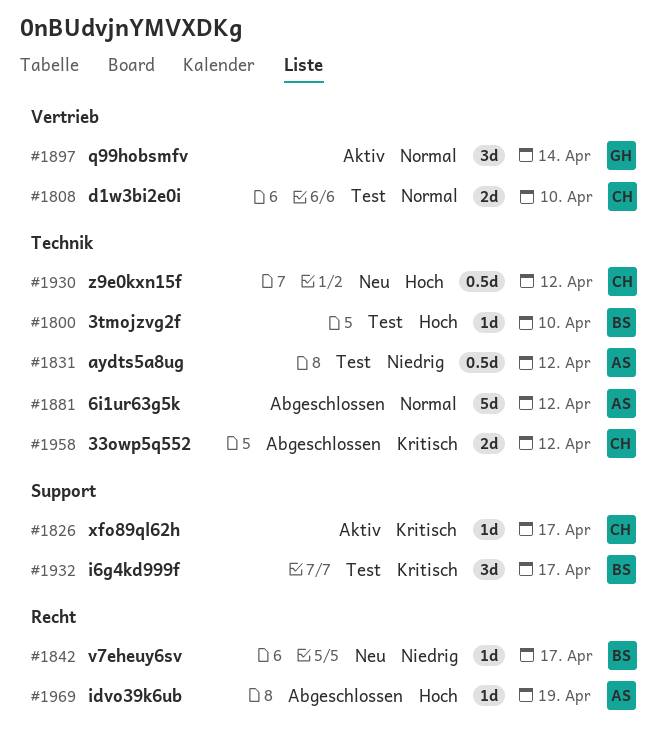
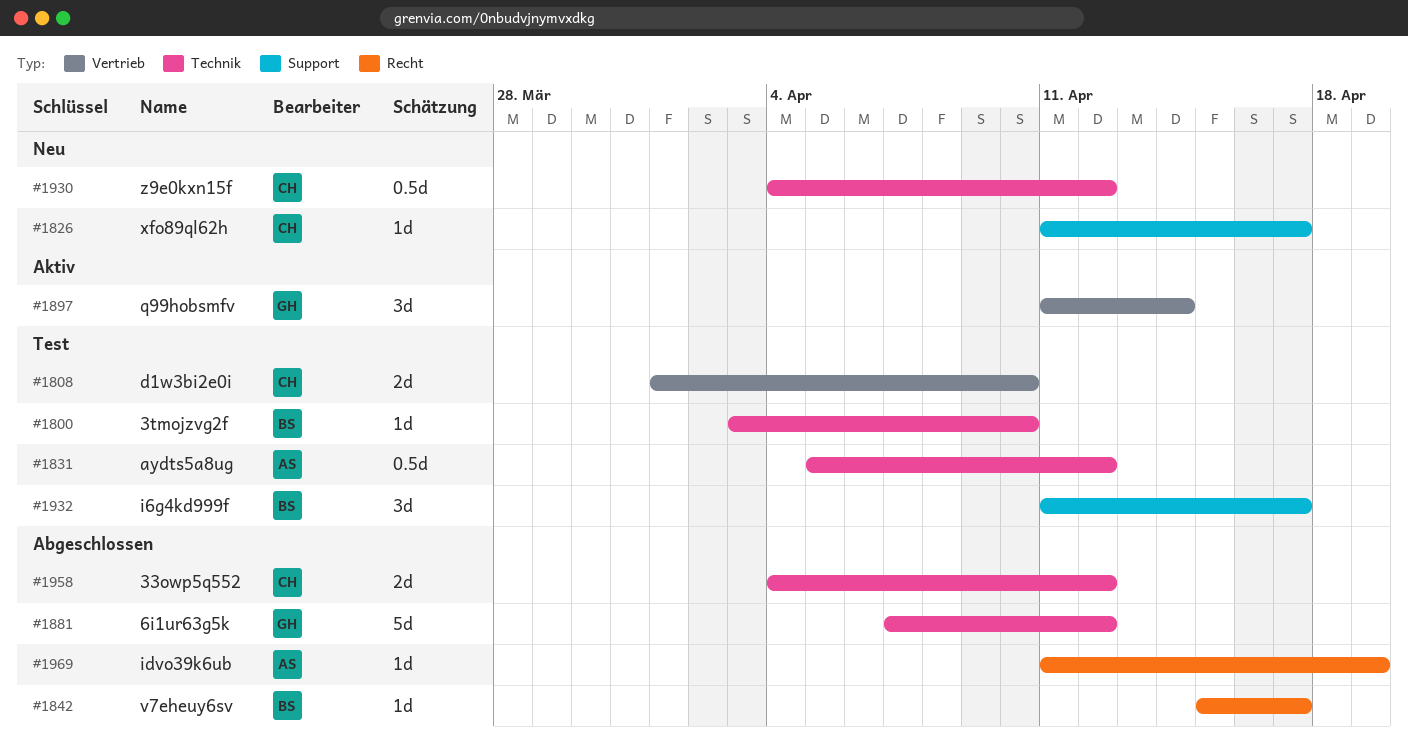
#1826, status: Aktiv -> Neu
#1842, status: Neu -> Abgeschlossen
#1881, owner: AS -> GH

